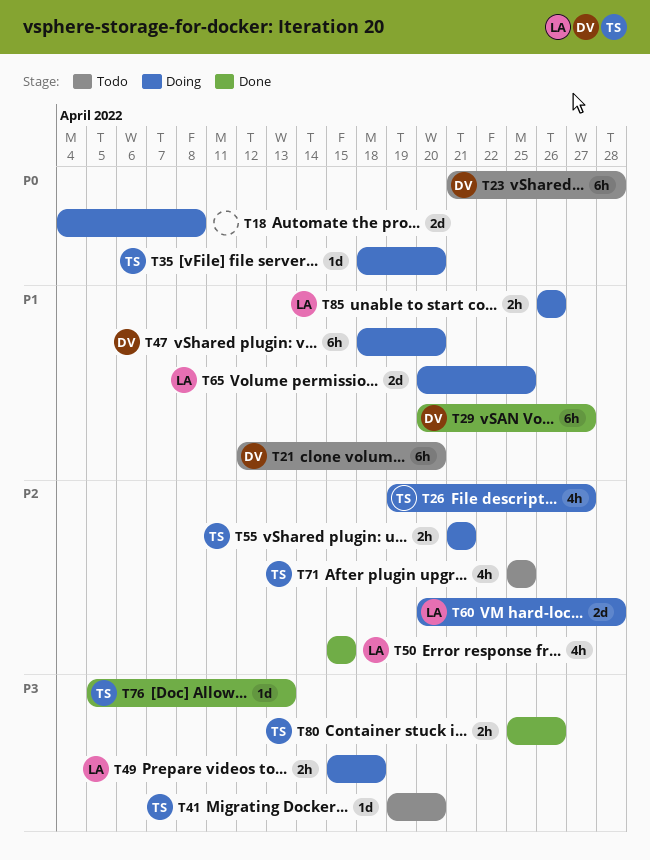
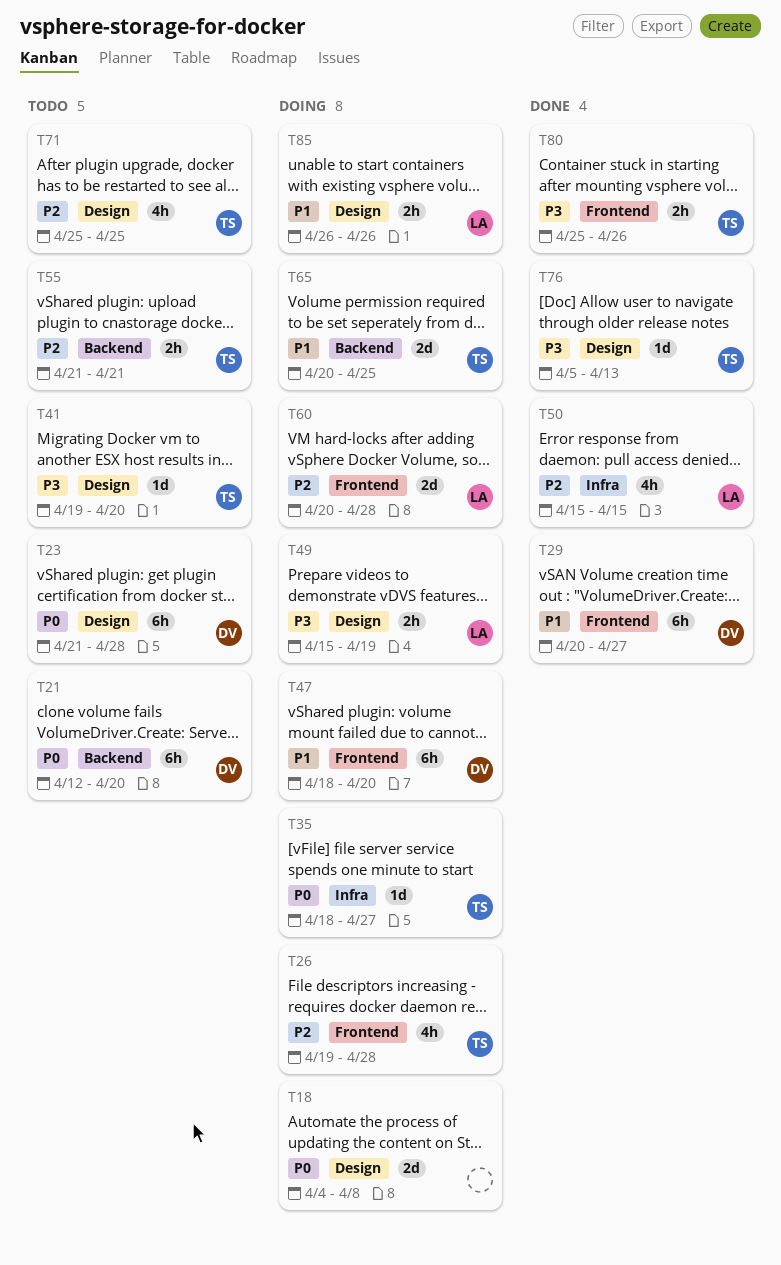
T21, priority: P1 -> P0
T26, due: Apr 27 -> Apr 28
T35, due: Apr 20 -> Apr 27
T49, due: Apr 18 -> Apr 19
T55, status: Doing -> Todo
T65, owner: LA -> TS

